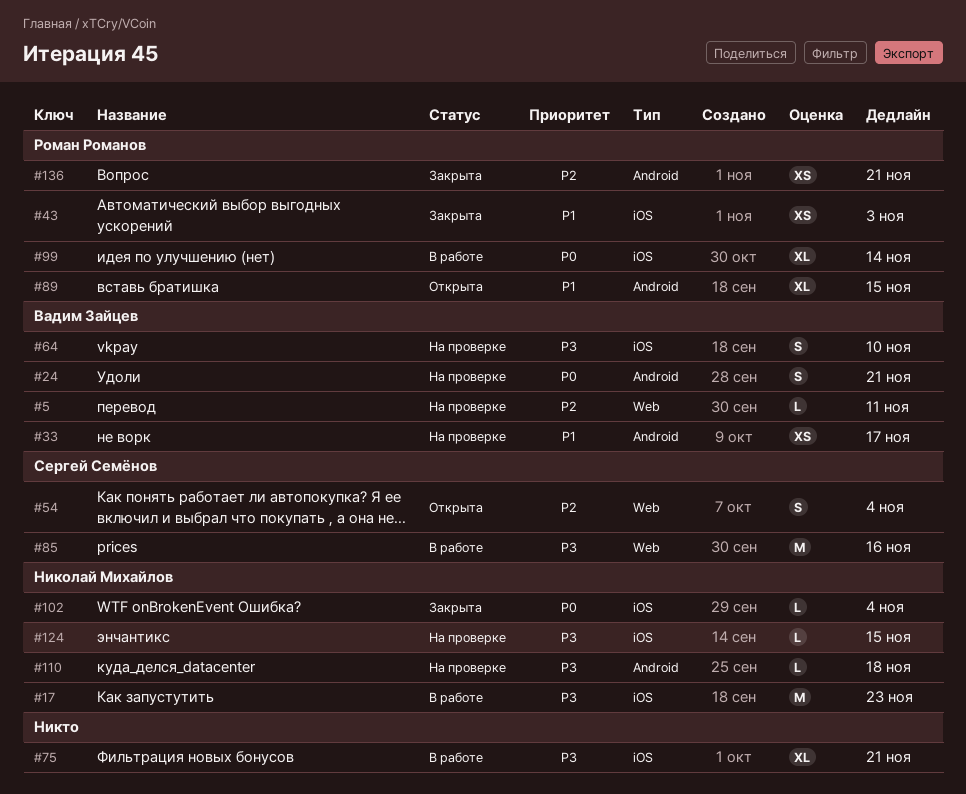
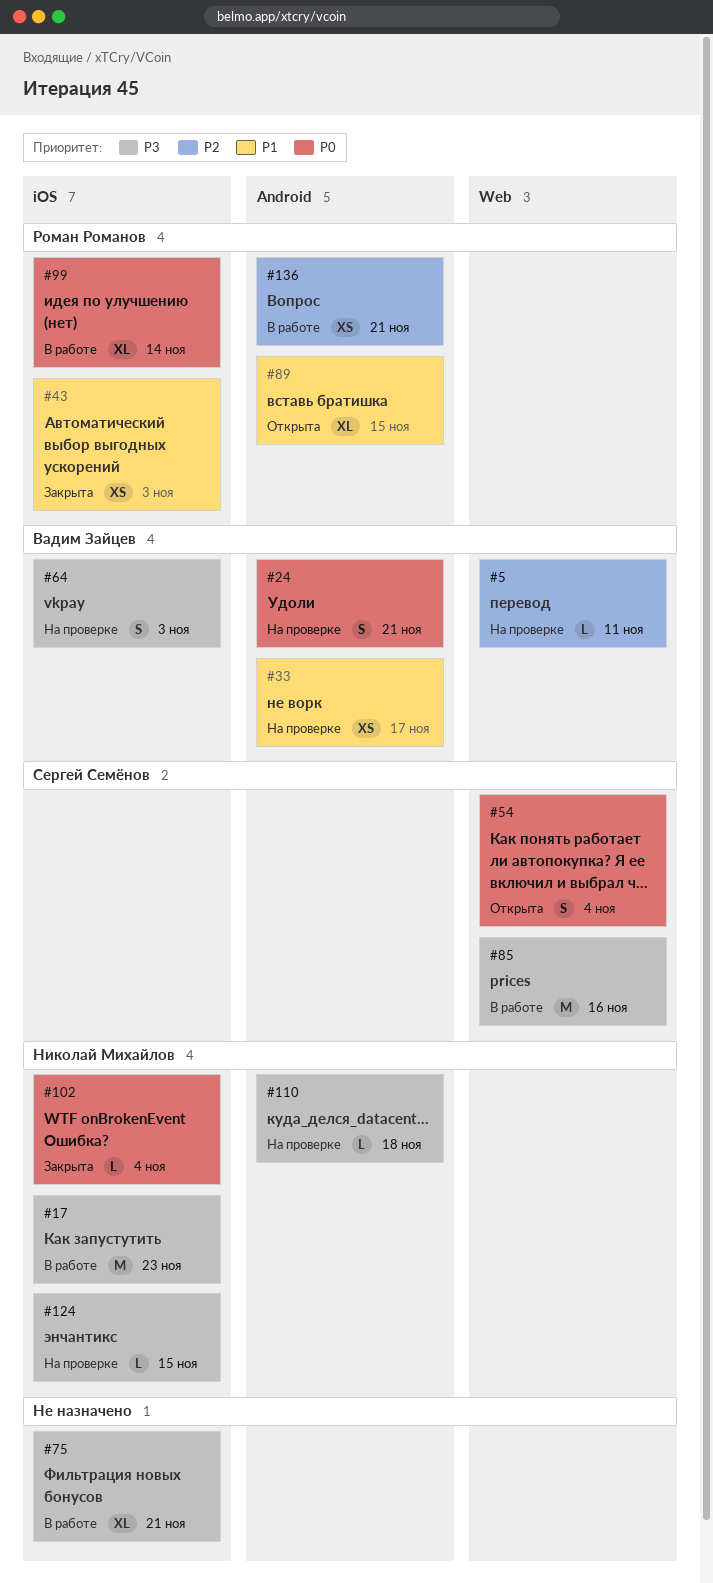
#54, priority: P2 -> P0
#64, due: Nov 10 -> Nov 3
#136, status: Закрыта -> В работе

